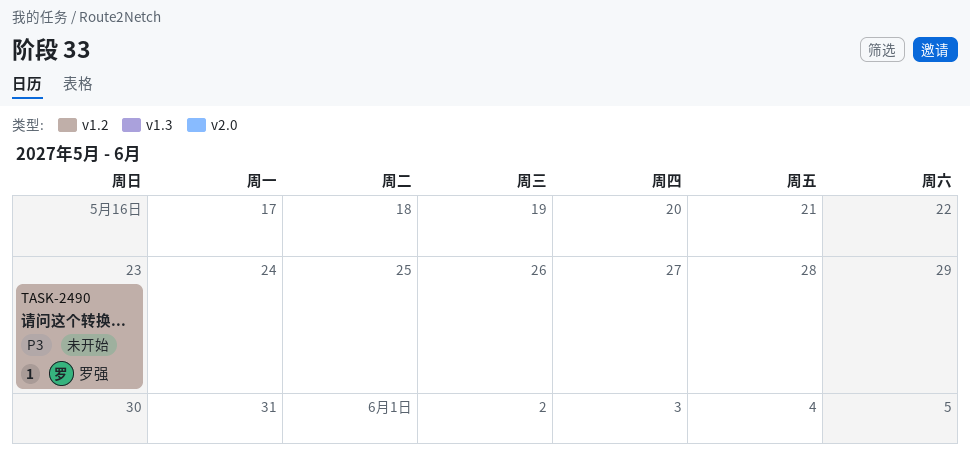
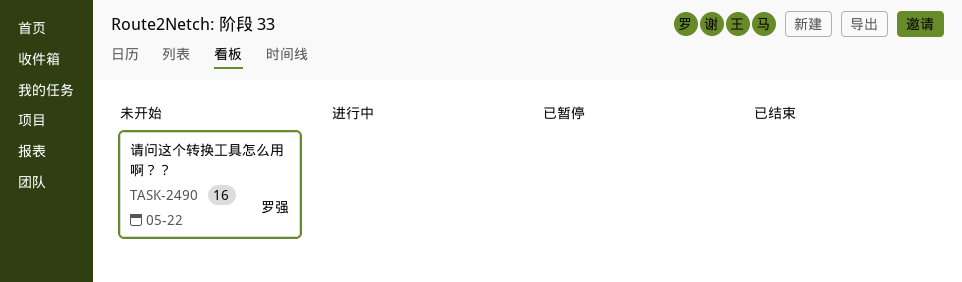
TASK-2490, estimate: 1 -> 16
TASK-2490, due: May 23 -> May 22

